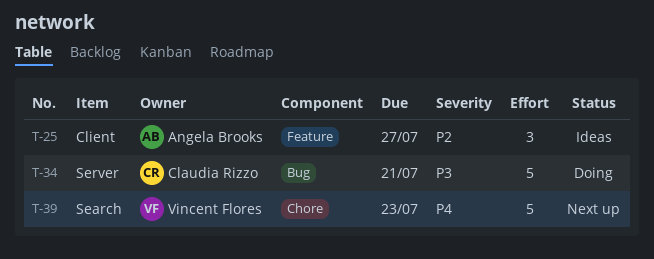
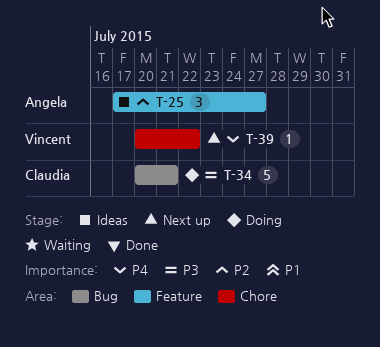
T-39, estimate: 5 -> 1
T-39, due: Jul 23 -> Jul 22

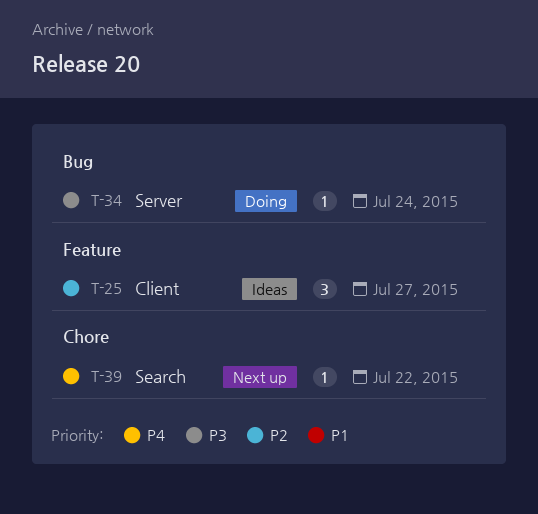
T-34, estimate: 5 -> 1
T-34, due: Jul 21 -> Jul 24

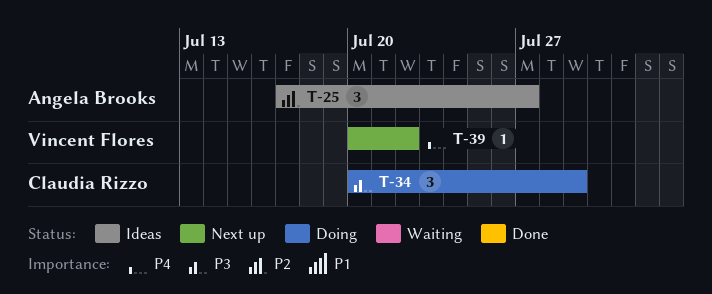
T-34, estimate: 1 -> 3
T-34, due: Jul 24 -> Jul 29

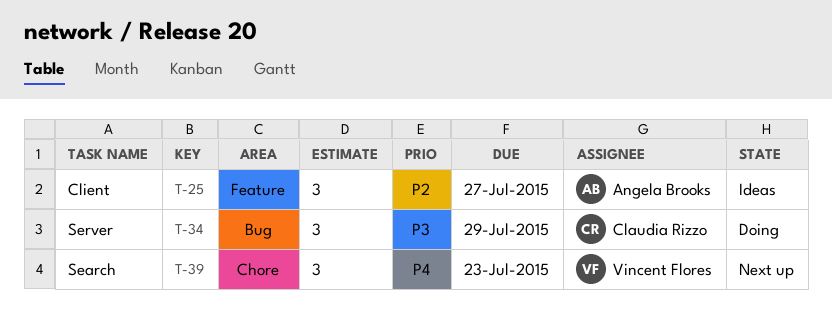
T-39, estimate: 1 -> 3
T-39, due: Jul 22 -> Jul 23

